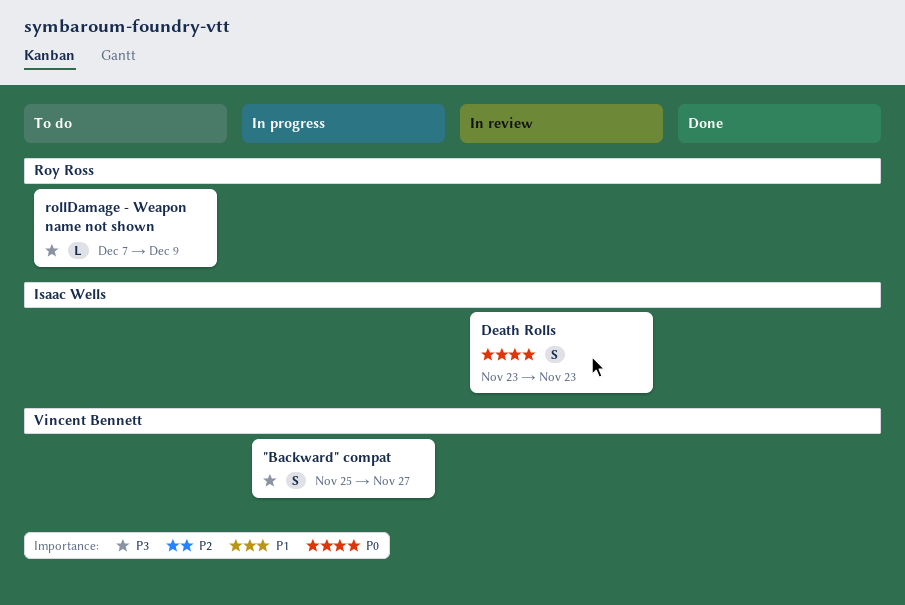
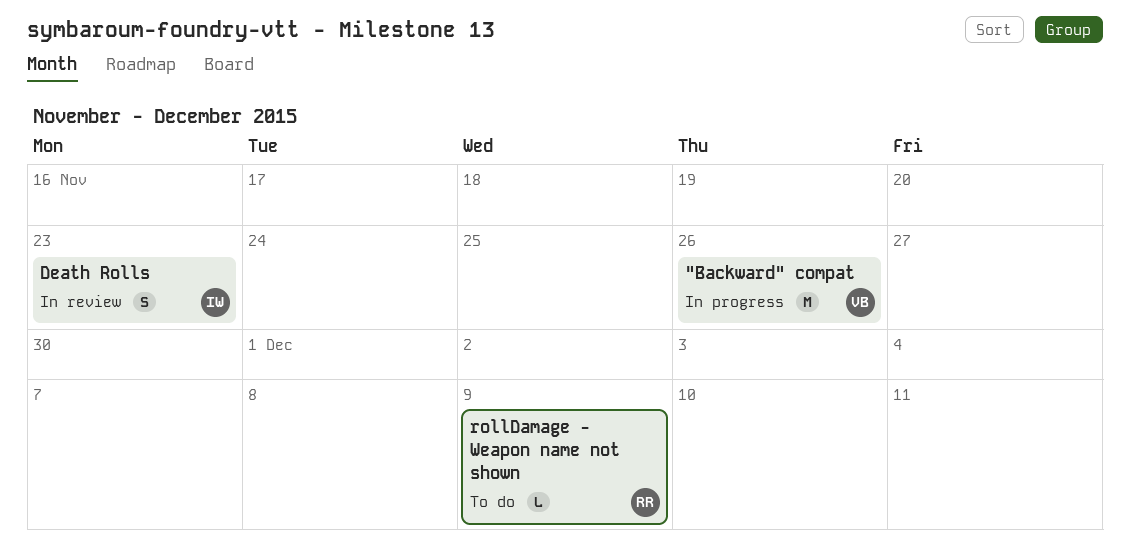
"Backward" compat, estimate: S -> M
"Backward" compat, due: Nov 27 -> Nov 26

